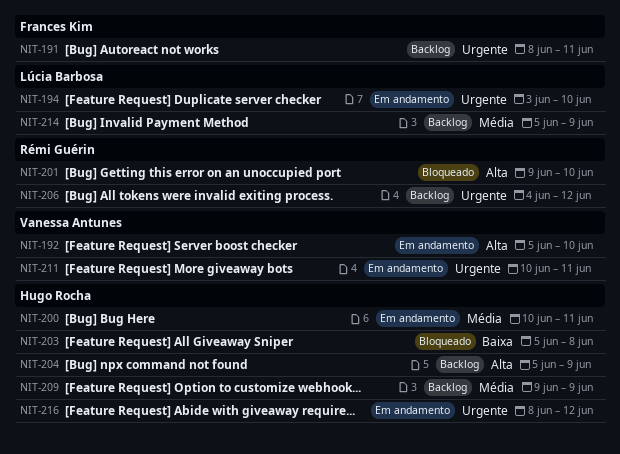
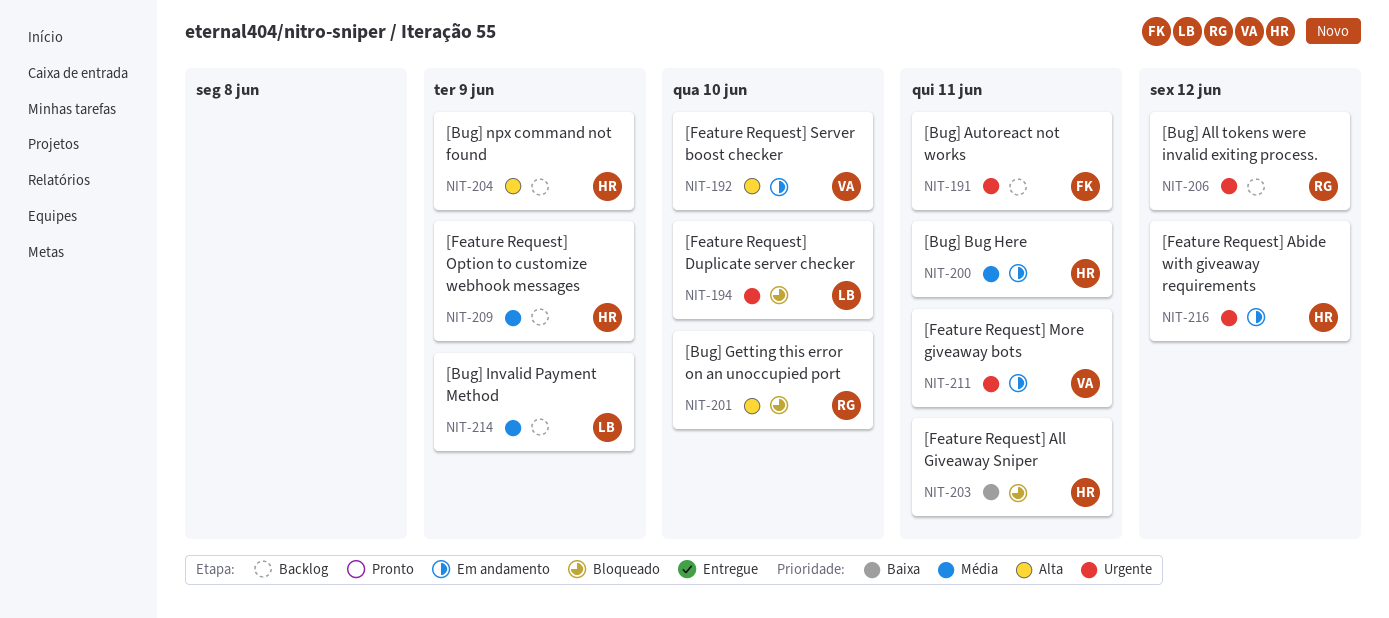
NIT-194, status: Em andamento -> Bloqueado
NIT-203, due: Jun 8 -> Jun 11

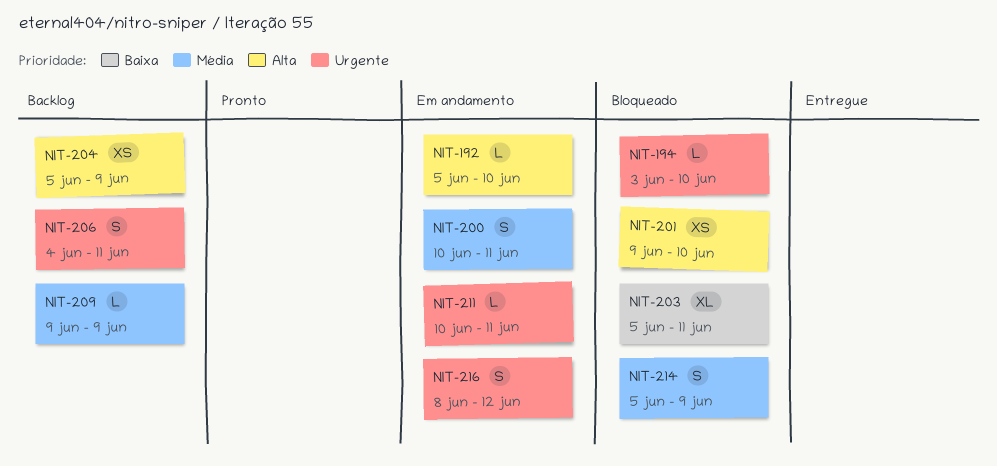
NIT-191: present -> none
NIT-206, due: Jun 12 -> Jun 11
NIT-214, status: Backlog -> Bloqueado

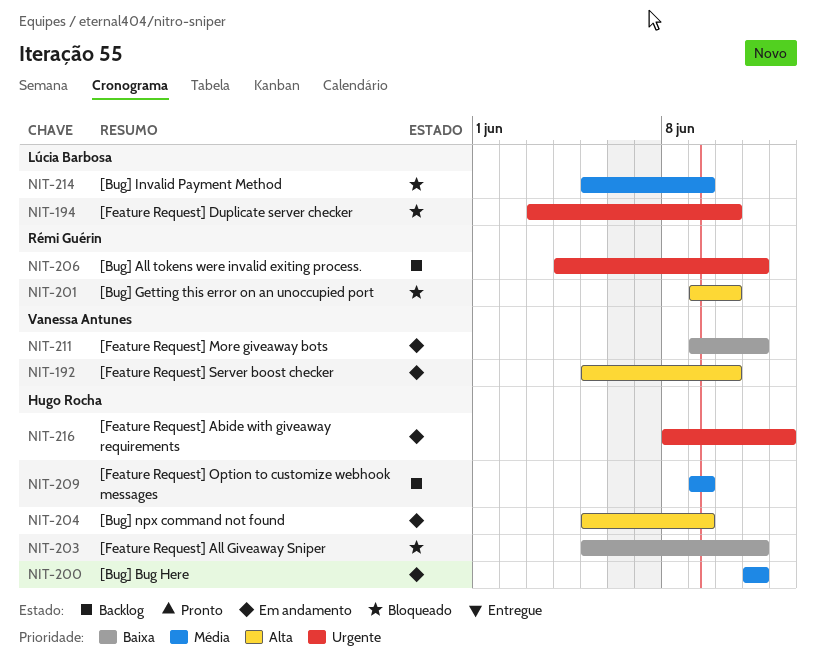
NIT-200, start: Jun 10 -> Jun 11
NIT-204, status: Backlog -> Em andamento
NIT-211, priority: Urgente -> Baixa
NIT-211, start: Jun 10 -> Jun 9

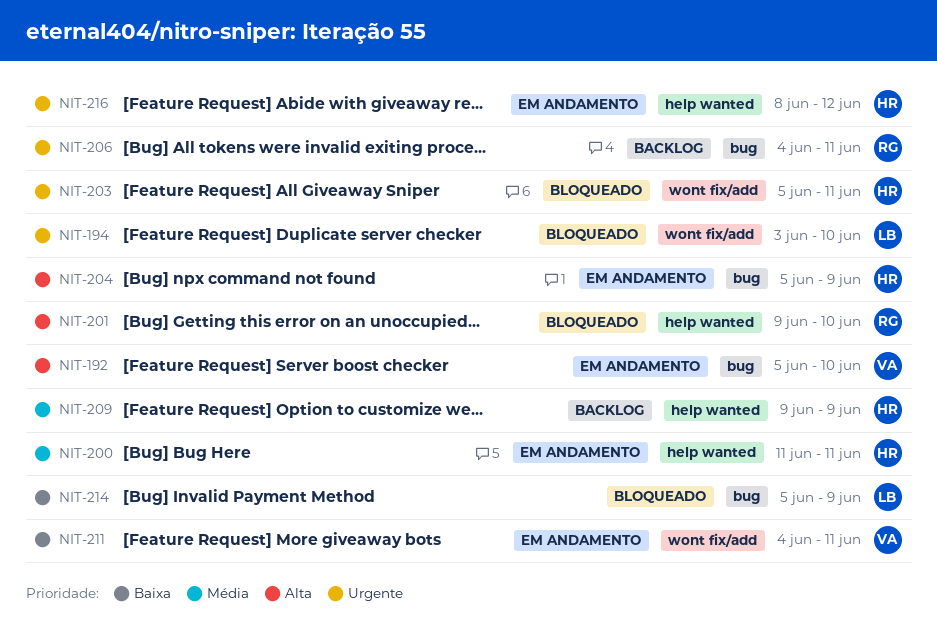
NIT-203, priority: Baixa -> Urgente
NIT-211, start: Jun 9 -> Jun 4
NIT-214, priority: Média -> Baixa

